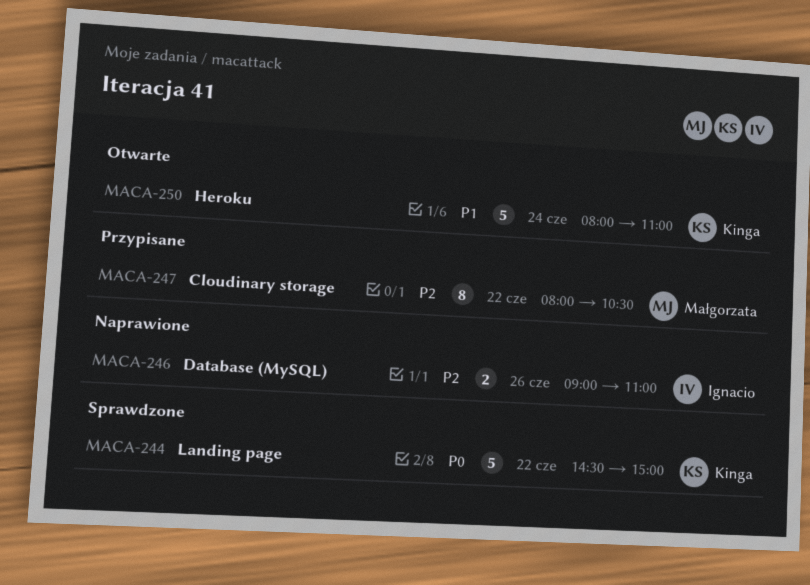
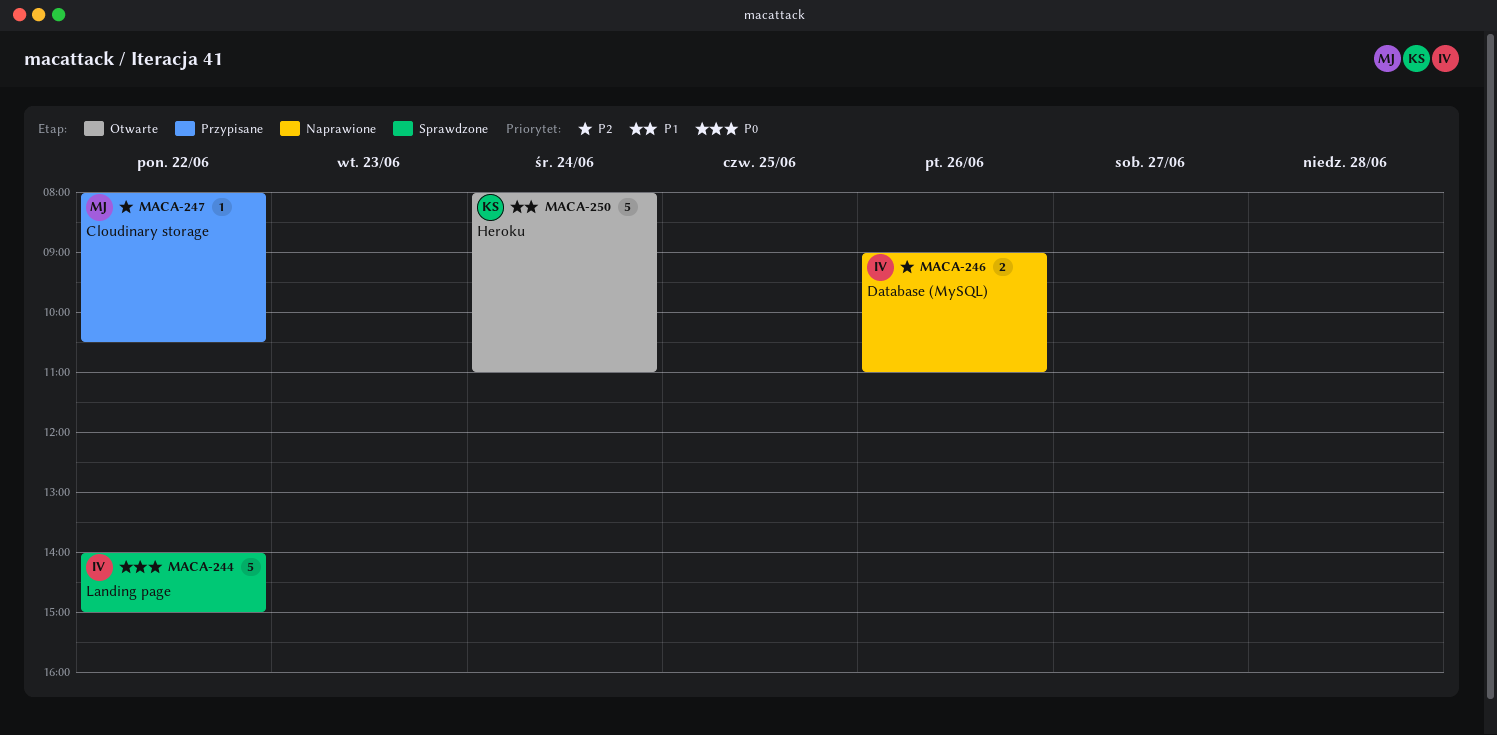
MACA-244, owner: Kinga -> Ignacio
MACA-244, begins: 14:30 -> 14:00
MACA-247, estimate: 8 -> 1

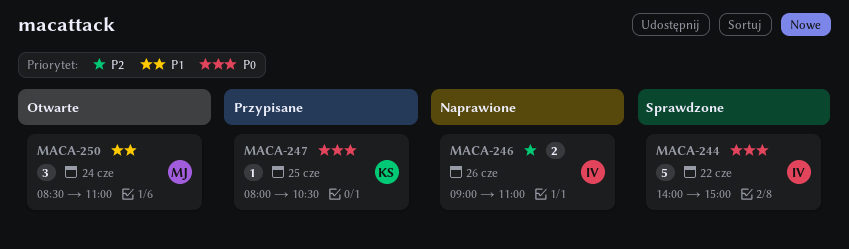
MACA-247, owner: MJ -> KS
MACA-247, priority: P2 -> P0
MACA-247, day: Jun 22 -> Jun 25
MACA-250, owner: KS -> MJ
MACA-250, estimate: 5 -> 3
MACA-250, begins: 08:00 -> 08:30

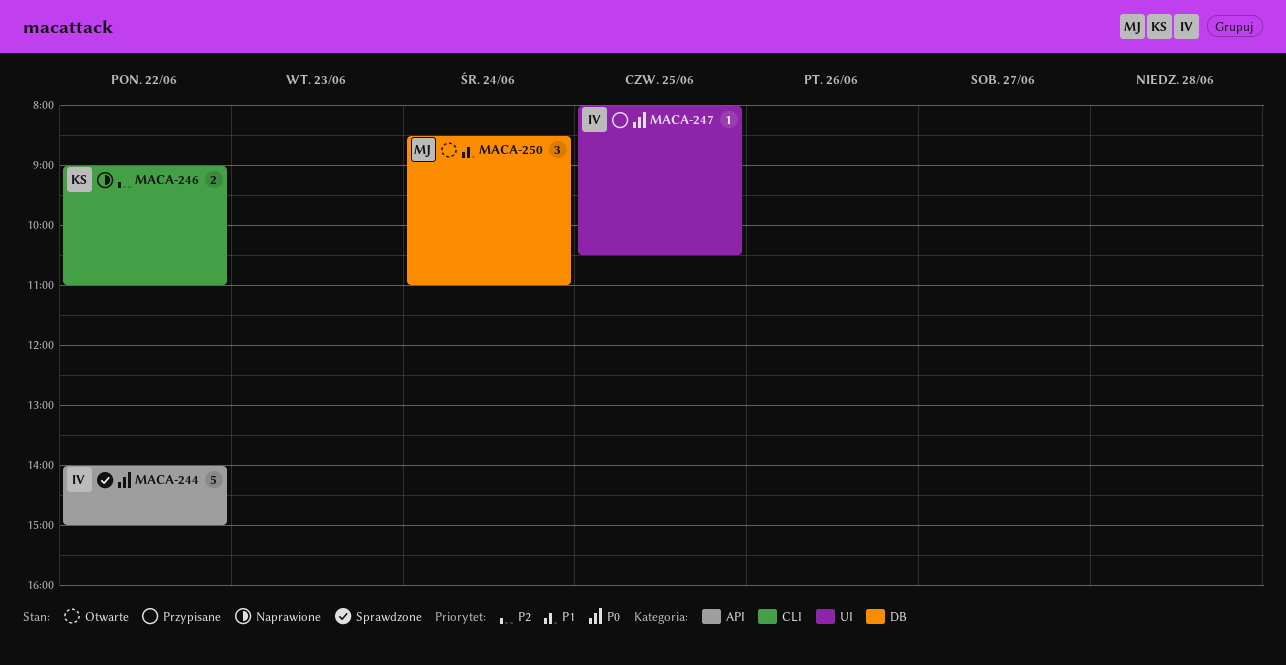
MACA-246, owner: IV -> KS
MACA-246, day: Jun 26 -> Jun 22
MACA-247, owner: KS -> IV

